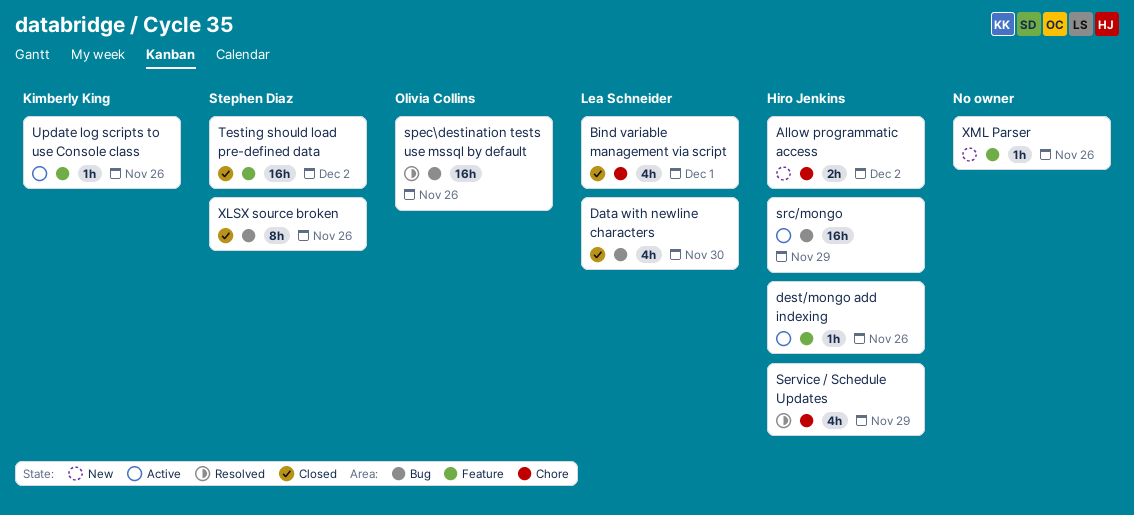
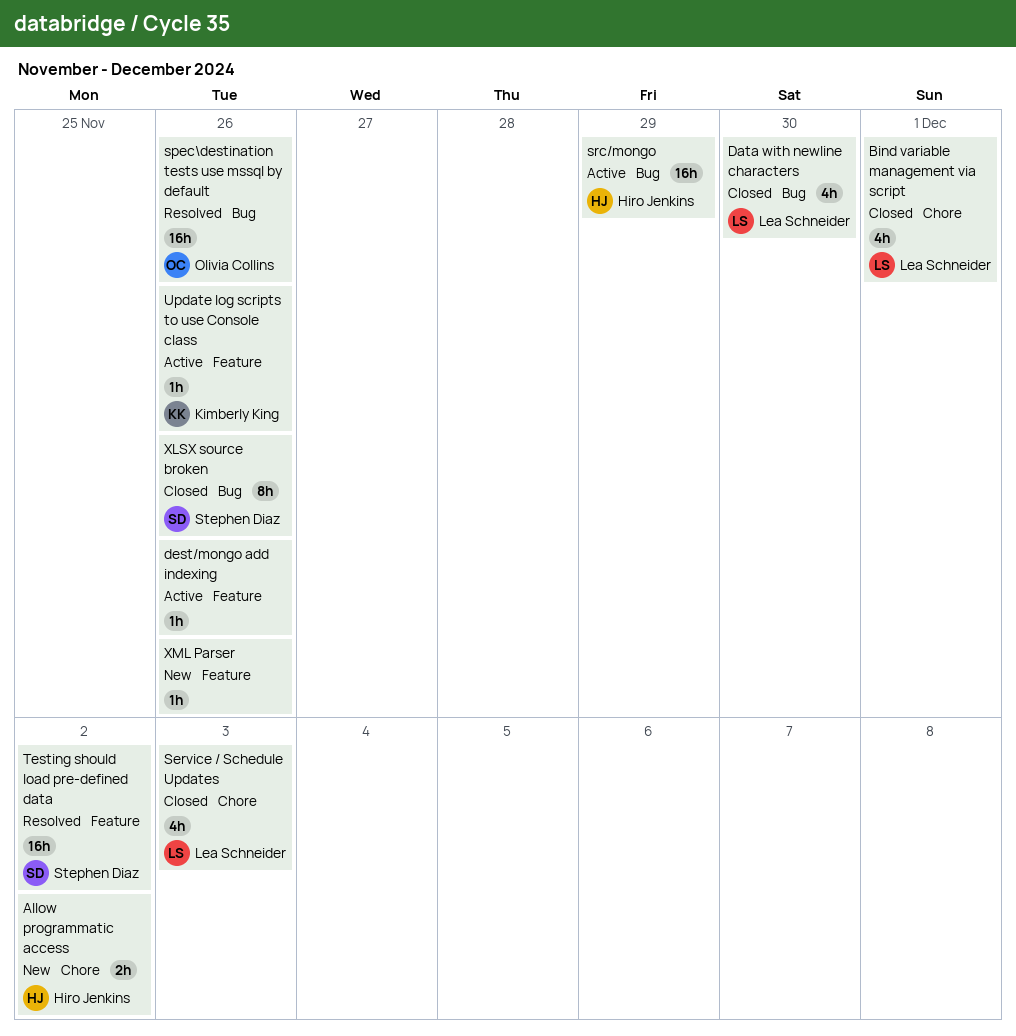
dest/mongo add indexing, owner: Hiro Jenkins -> none
Service / Schedule Updates, status: Resolved -> Closed
Service / Schedule Updates, owner: Hiro Jenkins -> Lea Schneider
Service / Schedule Updates, due: Nov 29 -> Dec 3
Testing should load pre-defined data, status: Closed -> Resolved

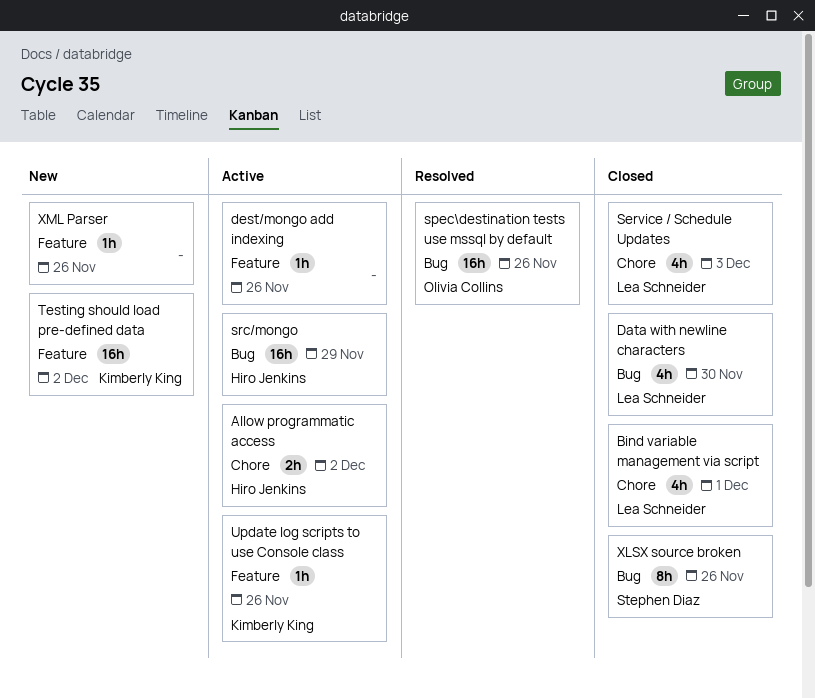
Allow programmatic access, status: New -> Active
Testing should load pre-defined data, status: Resolved -> New
Testing should load pre-defined data, owner: Stephen Diaz -> Kimberly King

